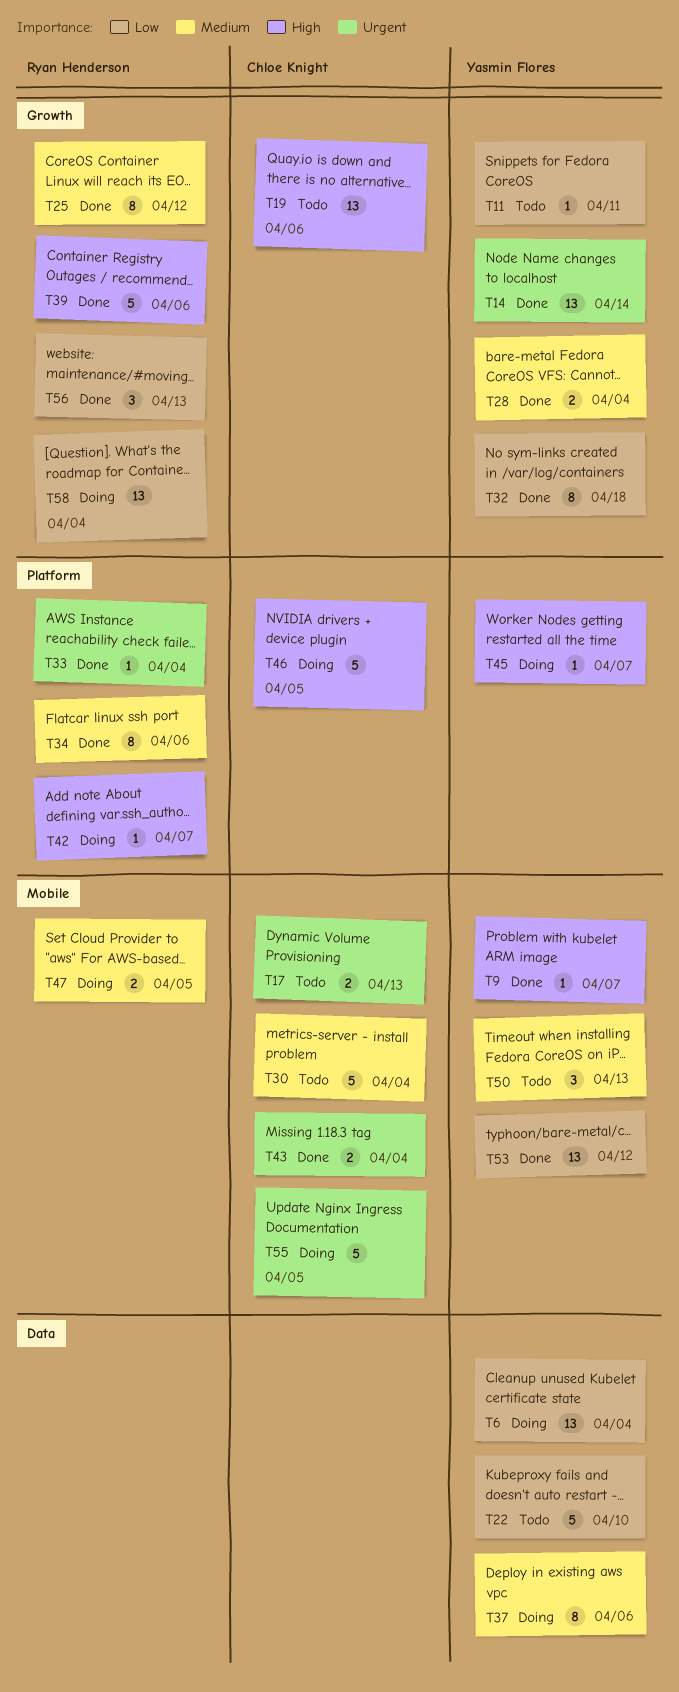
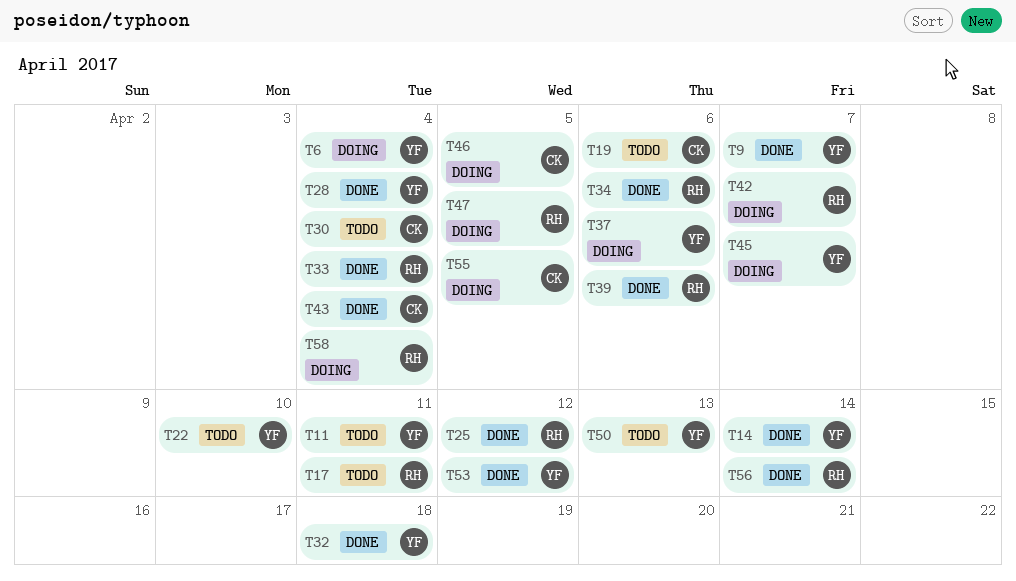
T17, owner: Chloe Knight -> Ryan Henderson
T17, due: Apr 13 -> Apr 11
T56, due: Apr 13 -> Apr 14

